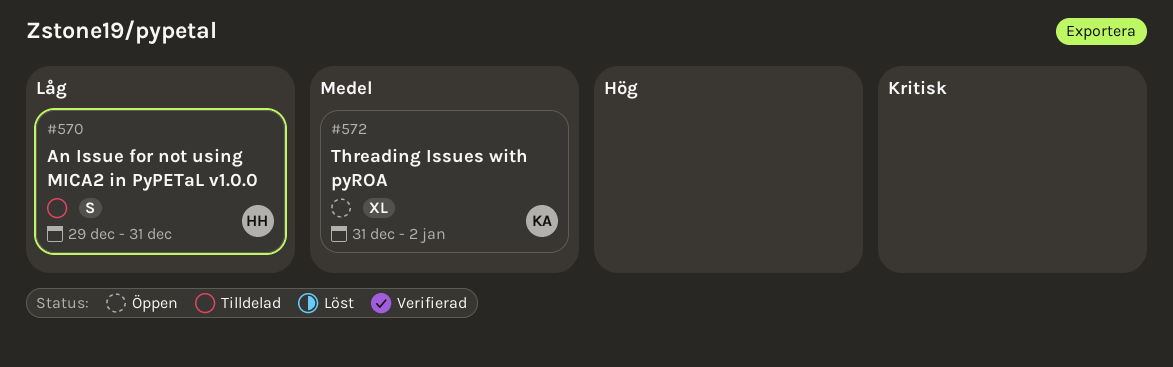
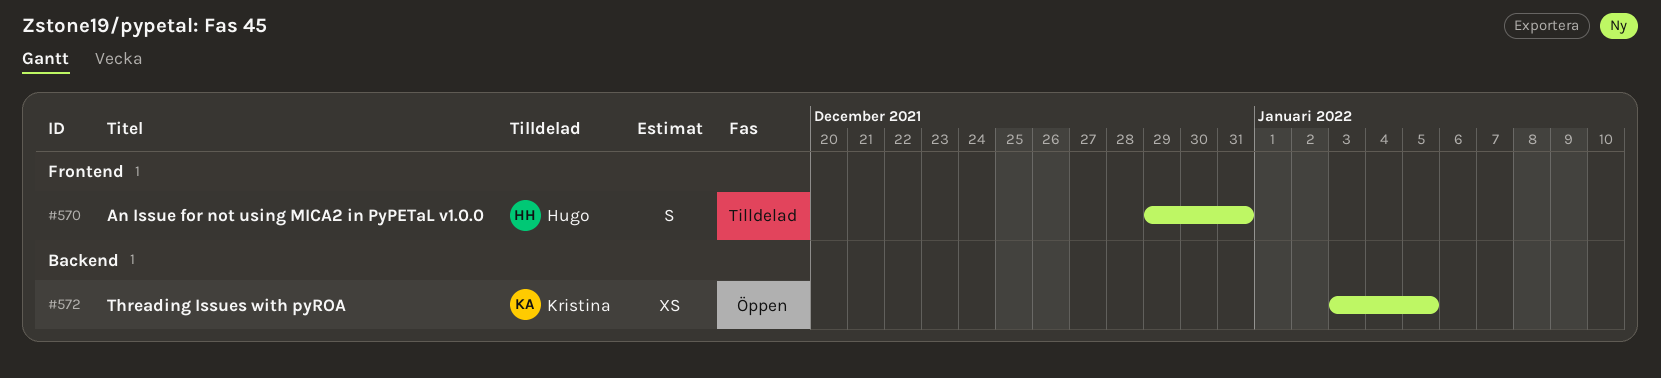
#572, estimate: XL -> XS
#572, start: Dec 31 -> Jan 3
#572, due: Jan 2 -> Jan 5

